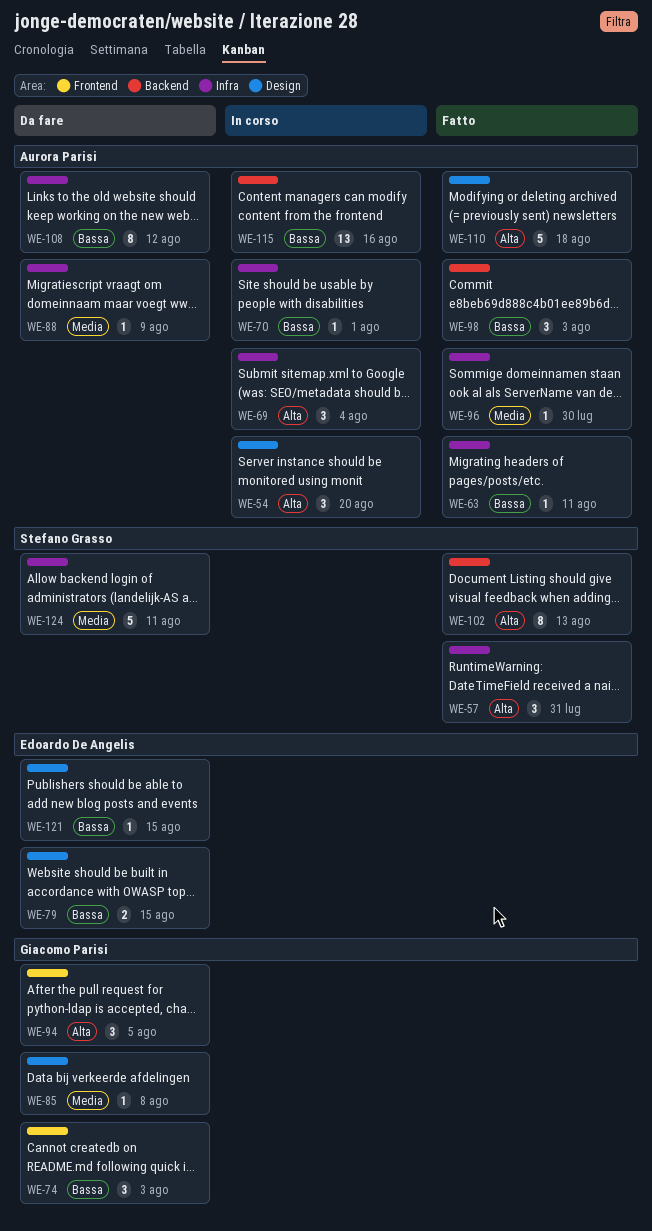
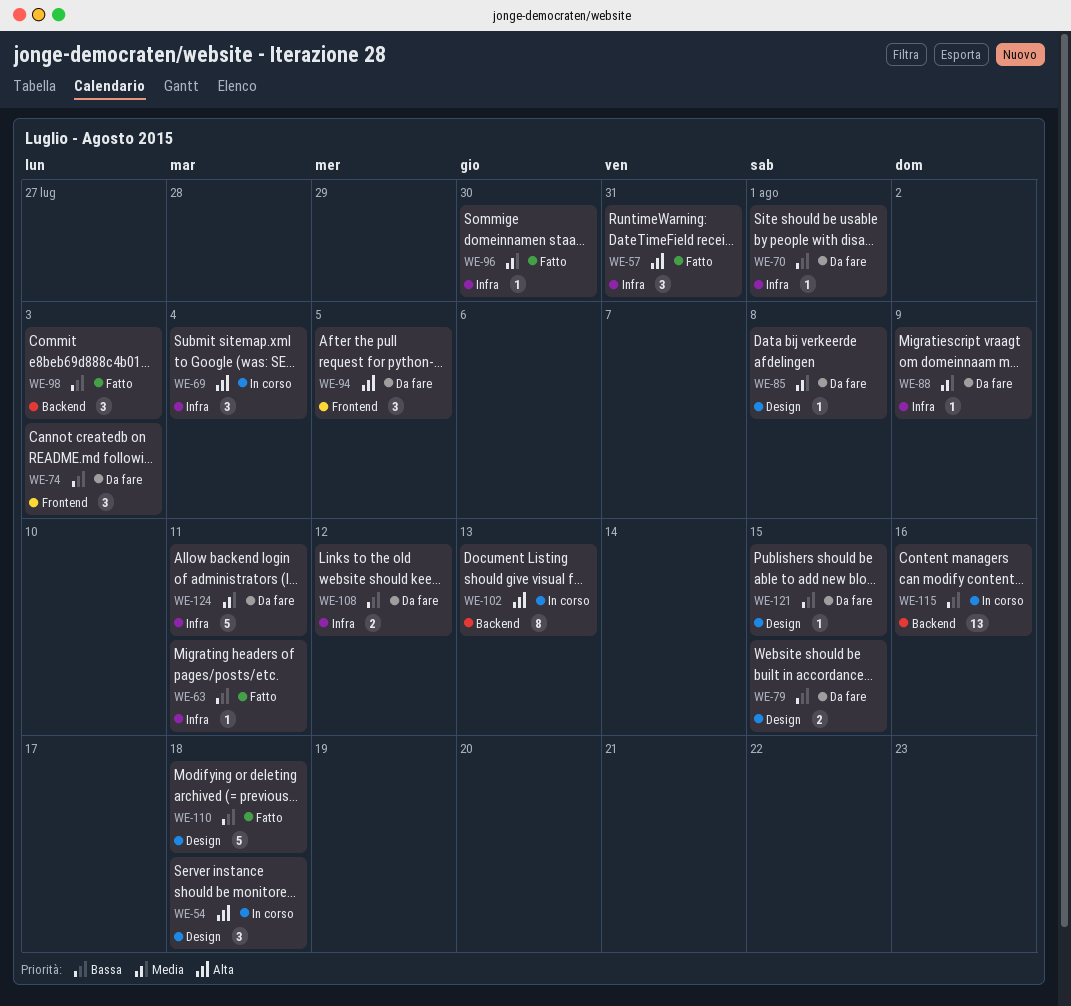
WE-54, due: Aug 20 -> Aug 18
WE-70, status: In corso -> Da fare
WE-102, status: Fatto -> In corso
WE-108, estimate: 8 -> 2
WE-110, priority: Alta -> Bassa

